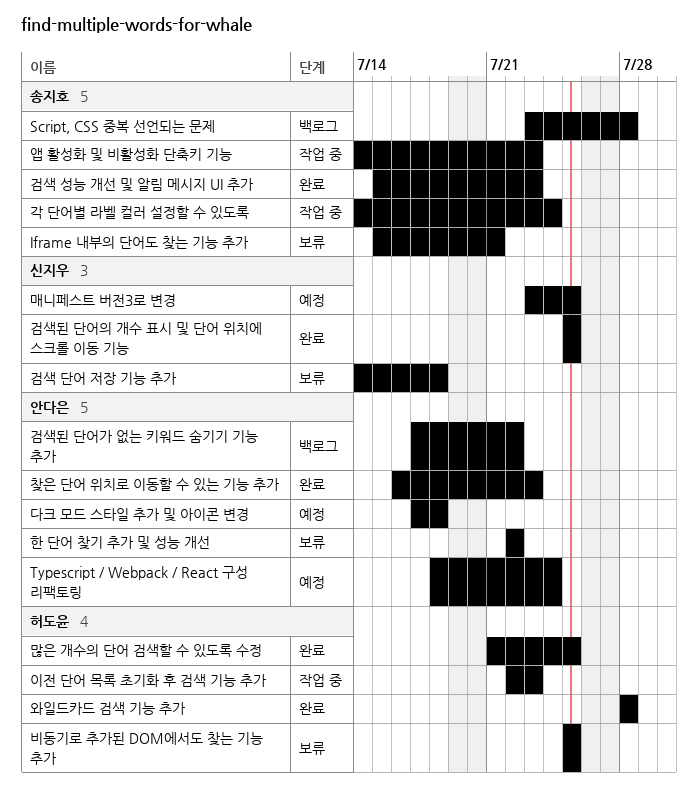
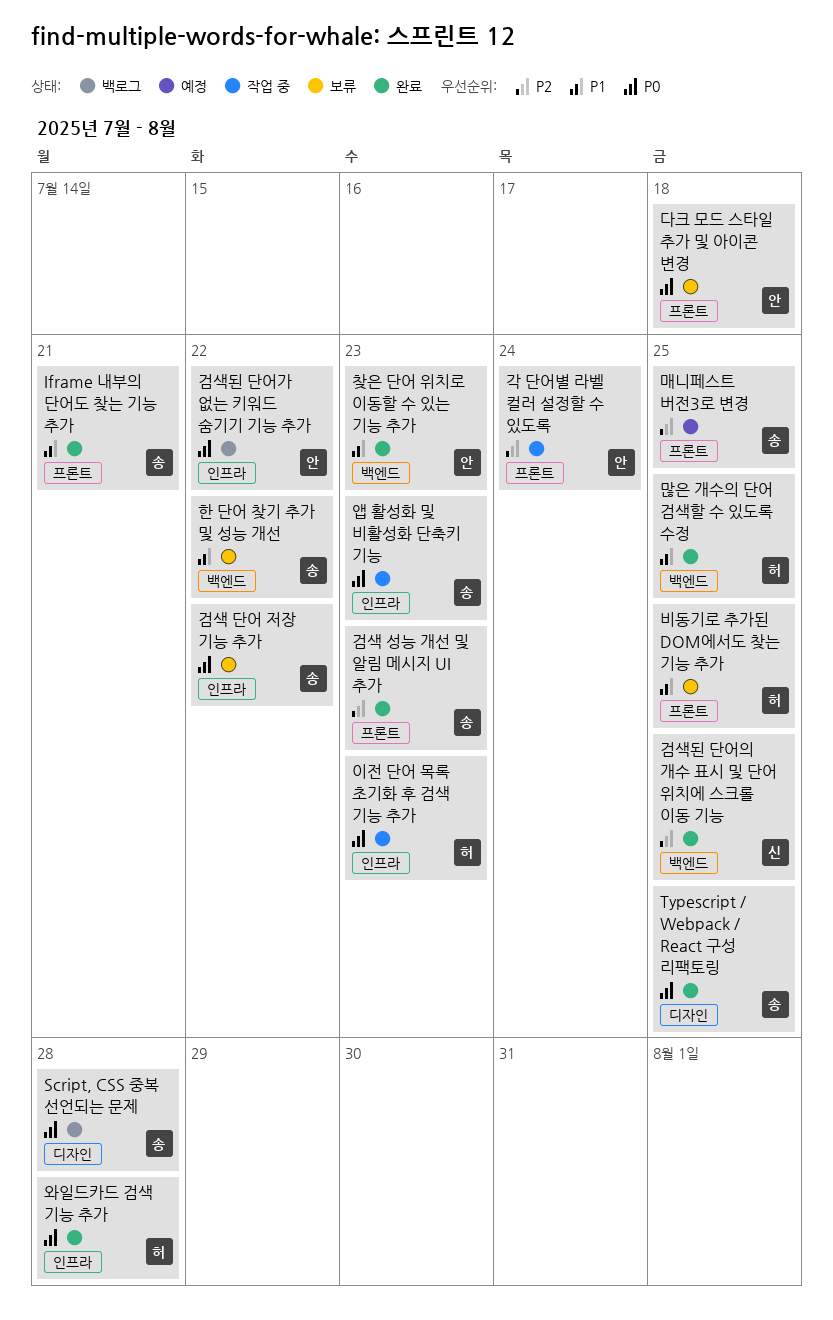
Iframe 내부의 단어도 찾는 기능 추가, status: 보류 -> 완료
Typescript / Webpack / React 구성 리팩토링, status: 예정 -> 완료
Typescript / Webpack / React 구성 리팩토링, owner: 안다은 -> 송지호
Typescript / Webpack / React 구성 리팩토링, due: Jul 24 -> Jul 25
각 단어별 라벨 컬러 설정할 수 있도록, owner: 송지호 -> 안다은
검색 단어 저장 기능 추가, owner: 신지우 -> 송지호
검색 단어 저장 기능 추가, due: Jul 18 -> Jul 22
다크 모드 스타일 추가 및 아이콘 변경, status: 예정 -> 보류
매니페스트 버전3로 변경, owner: 신지우 -> 송지호
한 단어 찾기 추가 및 성능 개선, owner: 안다은 -> 송지호

